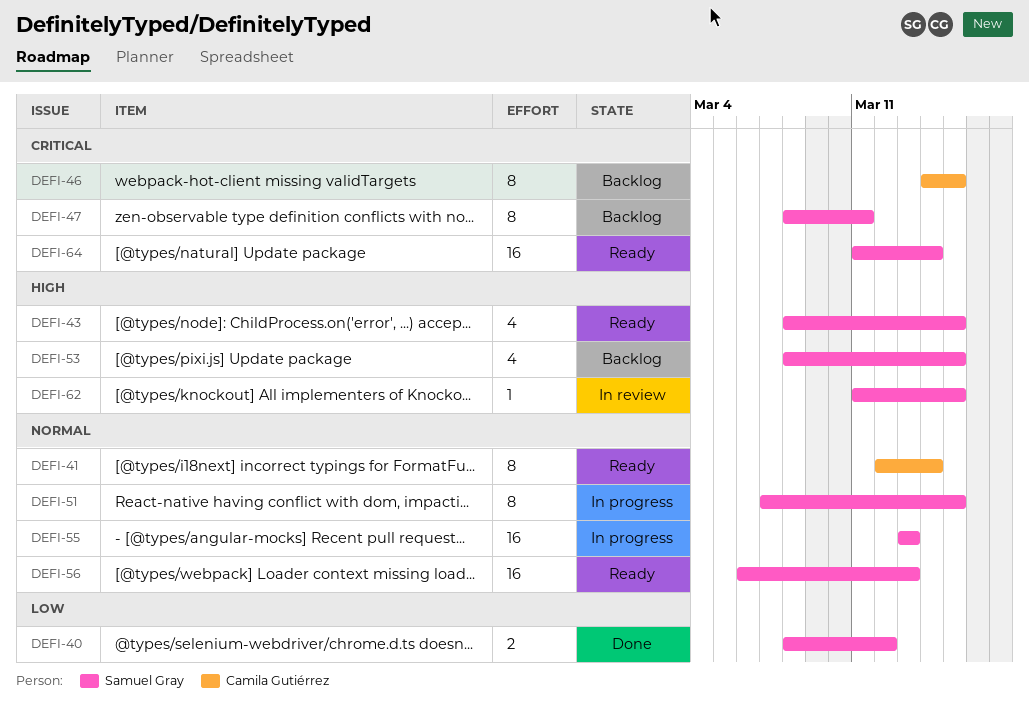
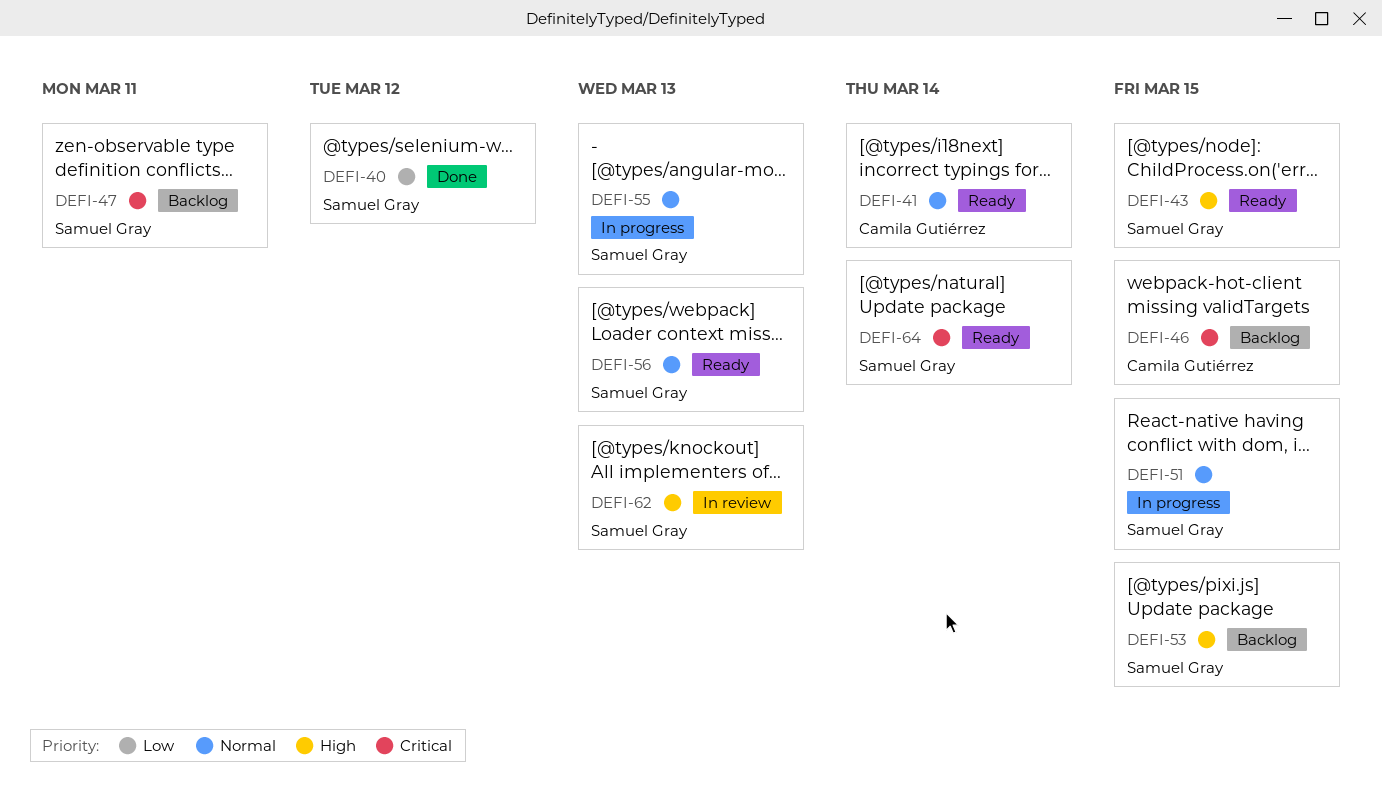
DEFI-62, due: Mar 15 -> Mar 13

